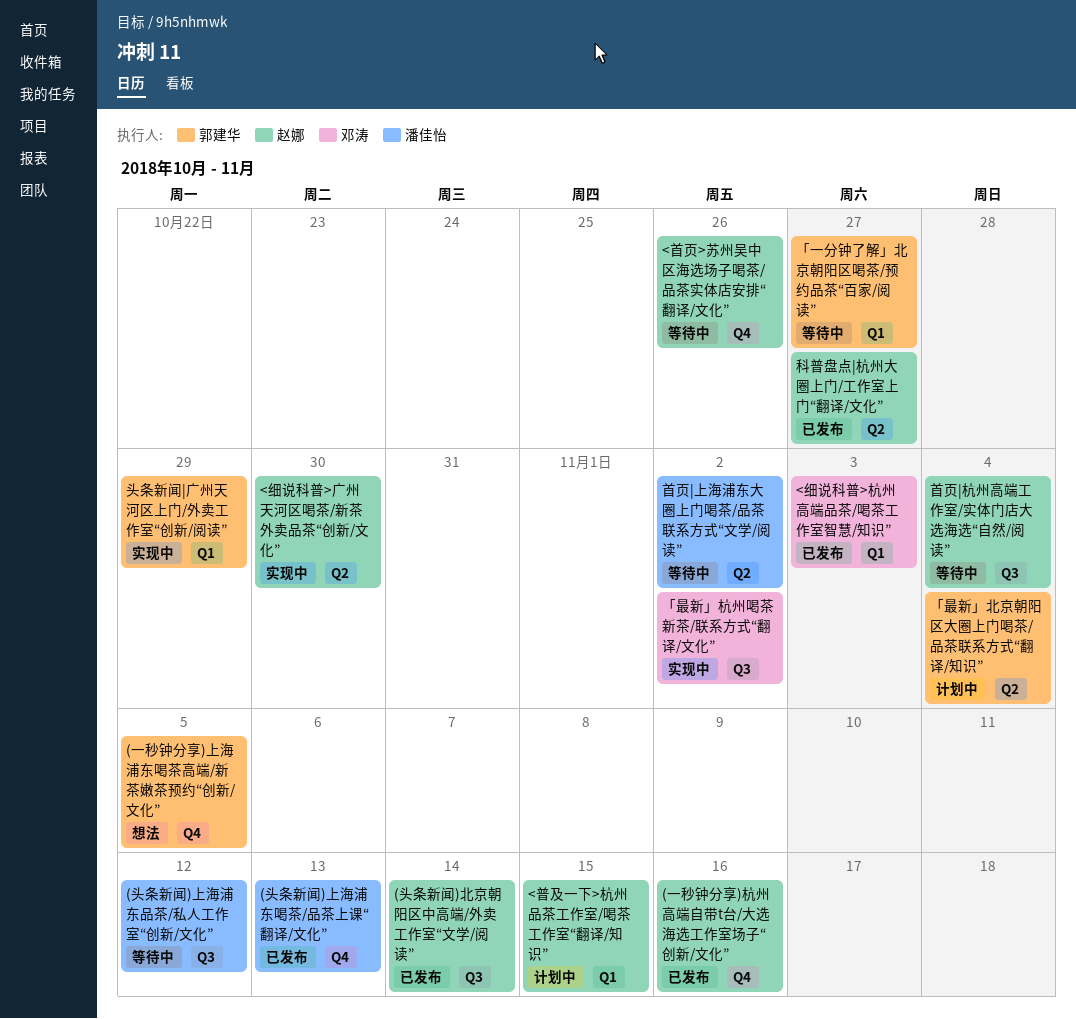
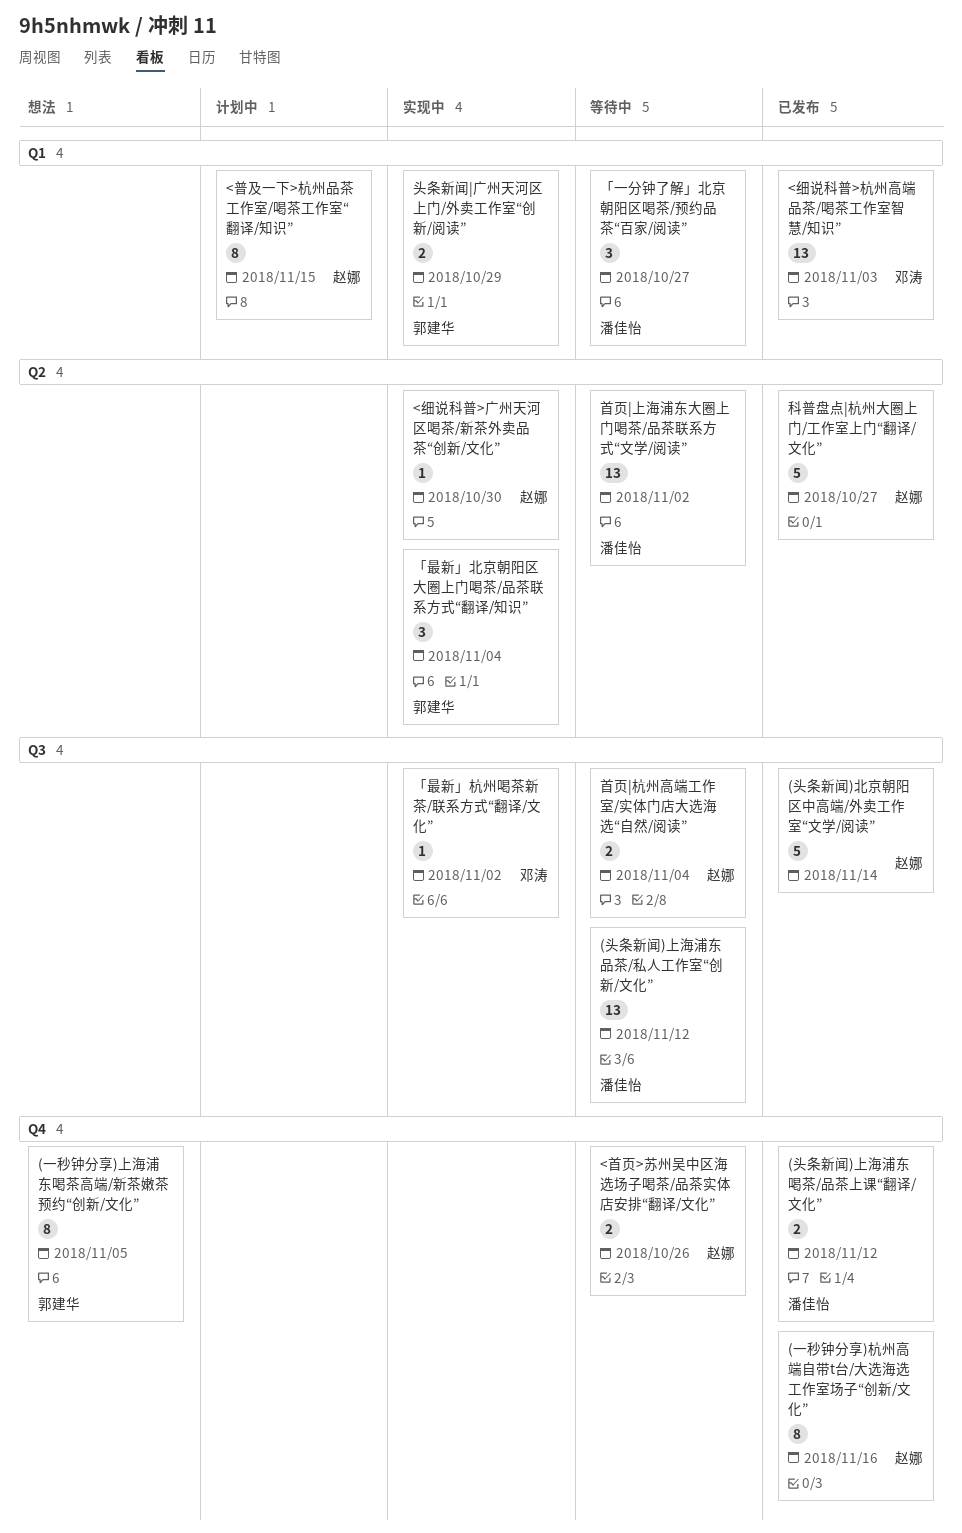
(头条新闻)上海浦东喝茶/品茶上课“翻译/文化”, due: Nov 13 -> Nov 12
「一分钟了解」北京朝阳区喝茶/预约品茶“百家/阅读”, owner: 郭建华 -> 潘佳怡
「最新」北京朝阳区大圈上门喝茶/品茶联系方式“翻译/知识”, status: 计划中 -> 实现中

